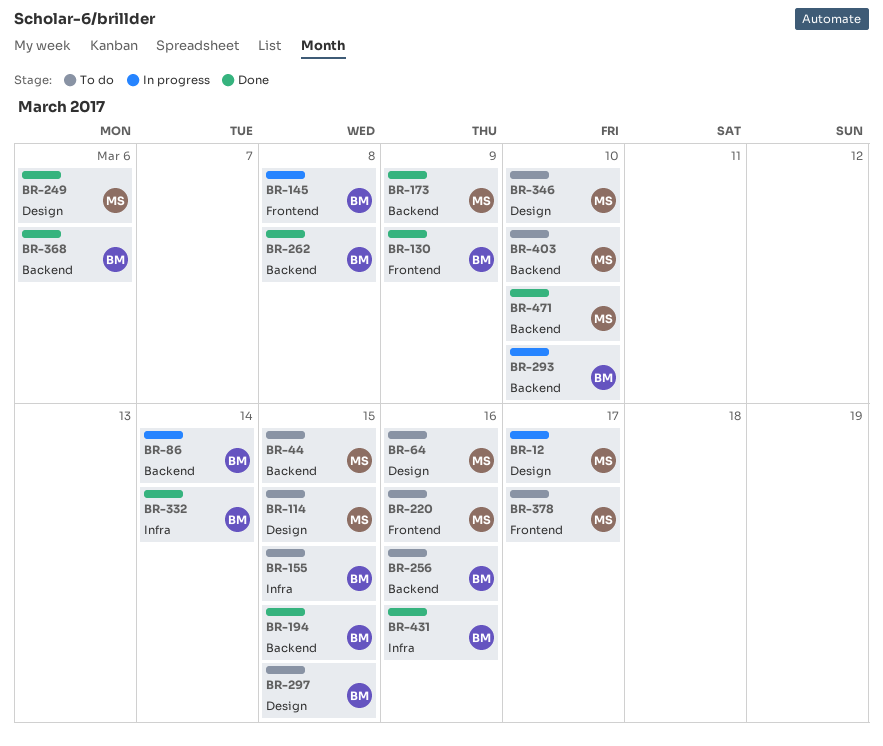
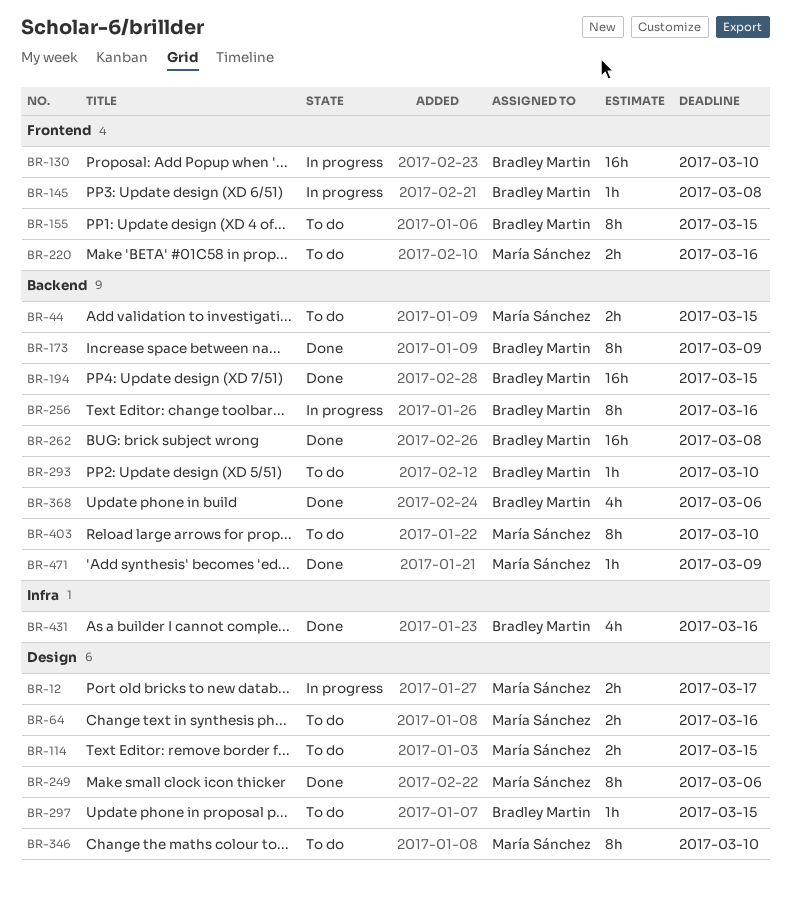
BR-86: present -> none
BR-130, status: Done -> In progress
BR-130, due: Mar 9 -> Mar 10
BR-155, label: Infra -> Frontend
BR-173, owner: María Sánchez -> Bradley Martin
BR-256, status: To do -> In progress
BR-293, status: In progress -> To do
BR-332: present -> none
BR-378: present -> none
BR-471, due: Mar 10 -> Mar 9

